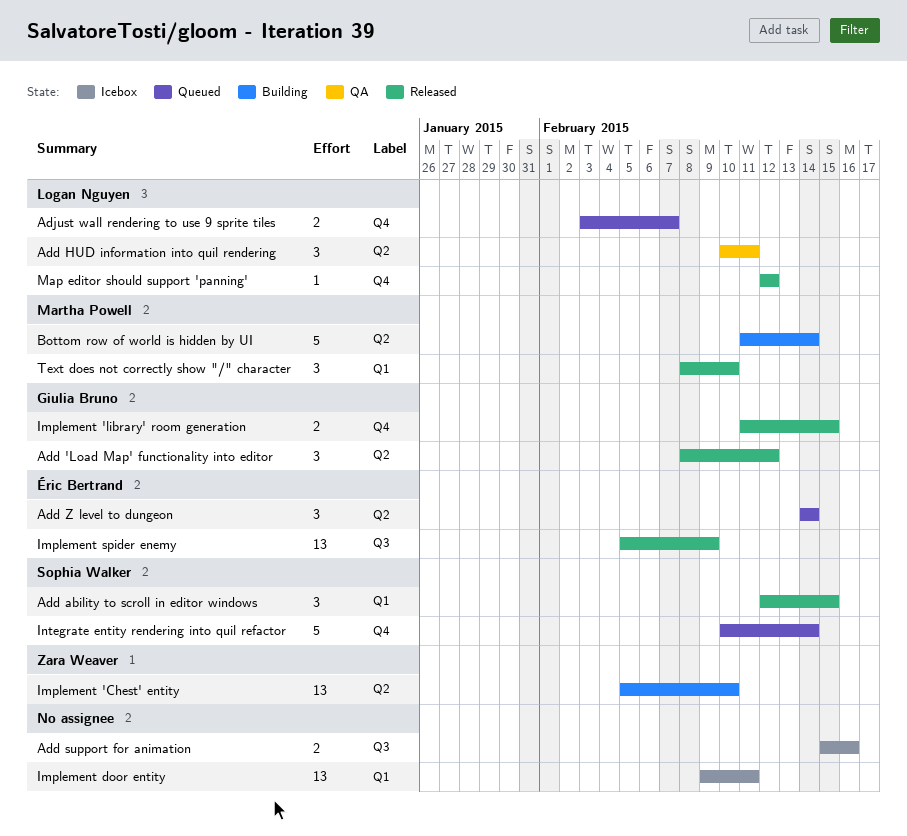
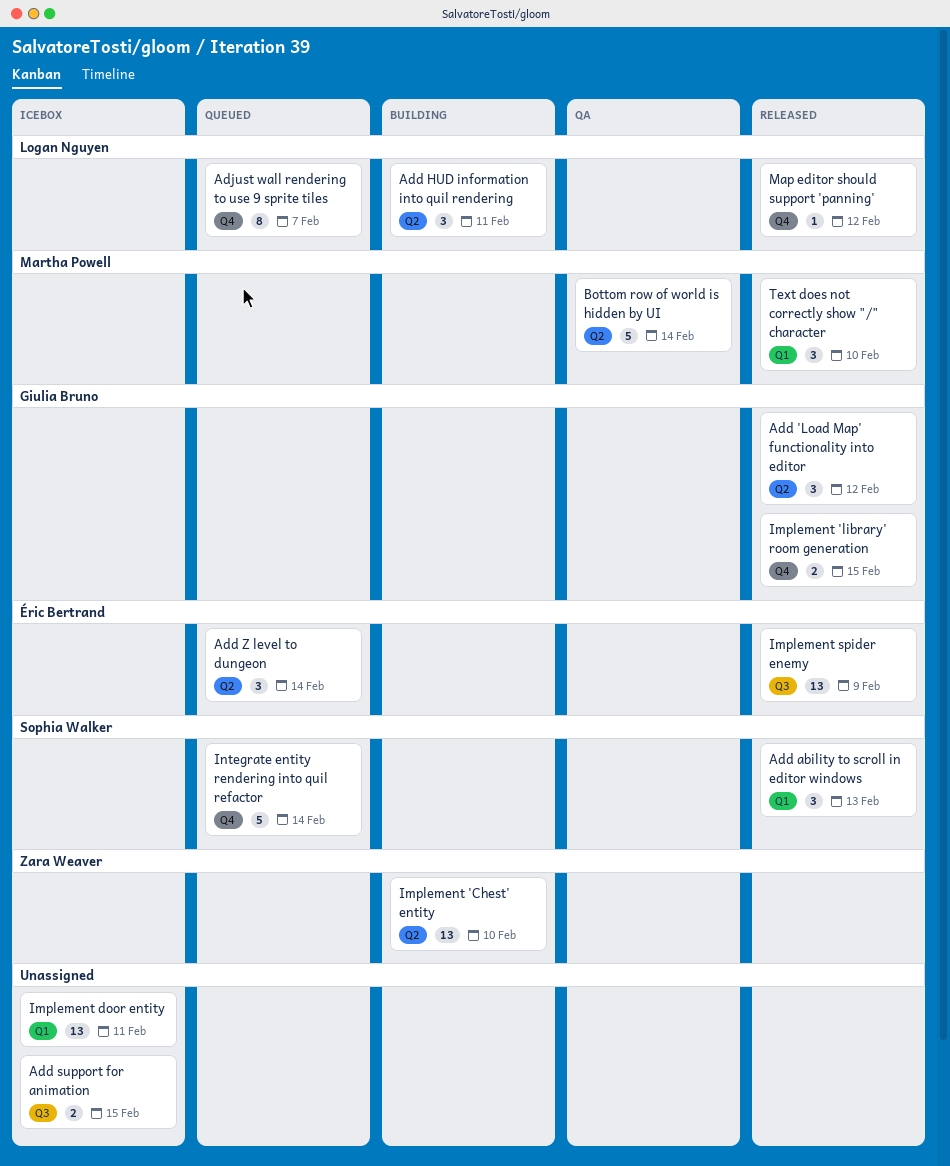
Add ability to scroll in editor windows, due: Feb 15 -> Feb 13
Add HUD information into quil rendering, status: QA -> Building
Add support for animation, due: Feb 16 -> Feb 15
Adjust wall rendering to use 9 sprite tiles, estimate: 2 -> 8
Bottom row of world is hidden by UI, status: Building -> QA

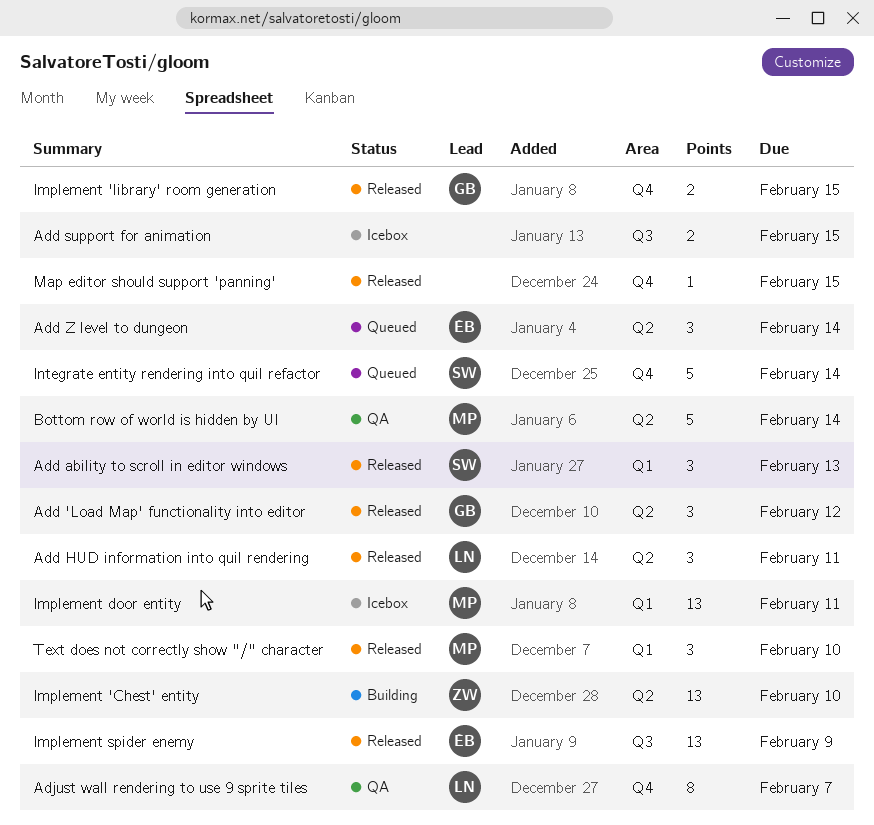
Add HUD information into quil rendering, status: Building -> Released
Adjust wall rendering to use 9 sprite tiles, status: Queued -> QA
Implement door entity, owner: none -> Martha Powell
Map editor should support 'panning', owner: Logan Nguyen -> none
Map editor should support 'panning', due: Feb 12 -> Feb 15

